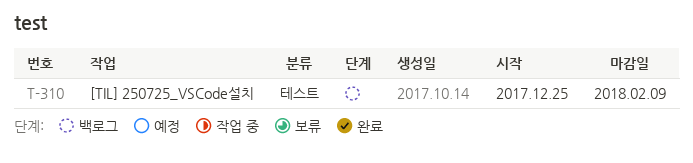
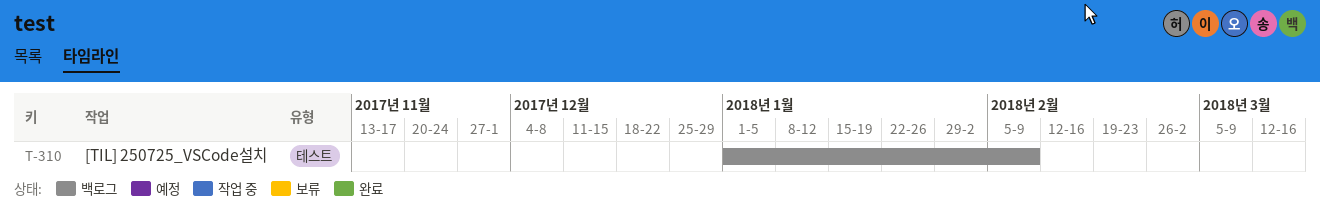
T-310, start: Dec 25 -> Jan 1

